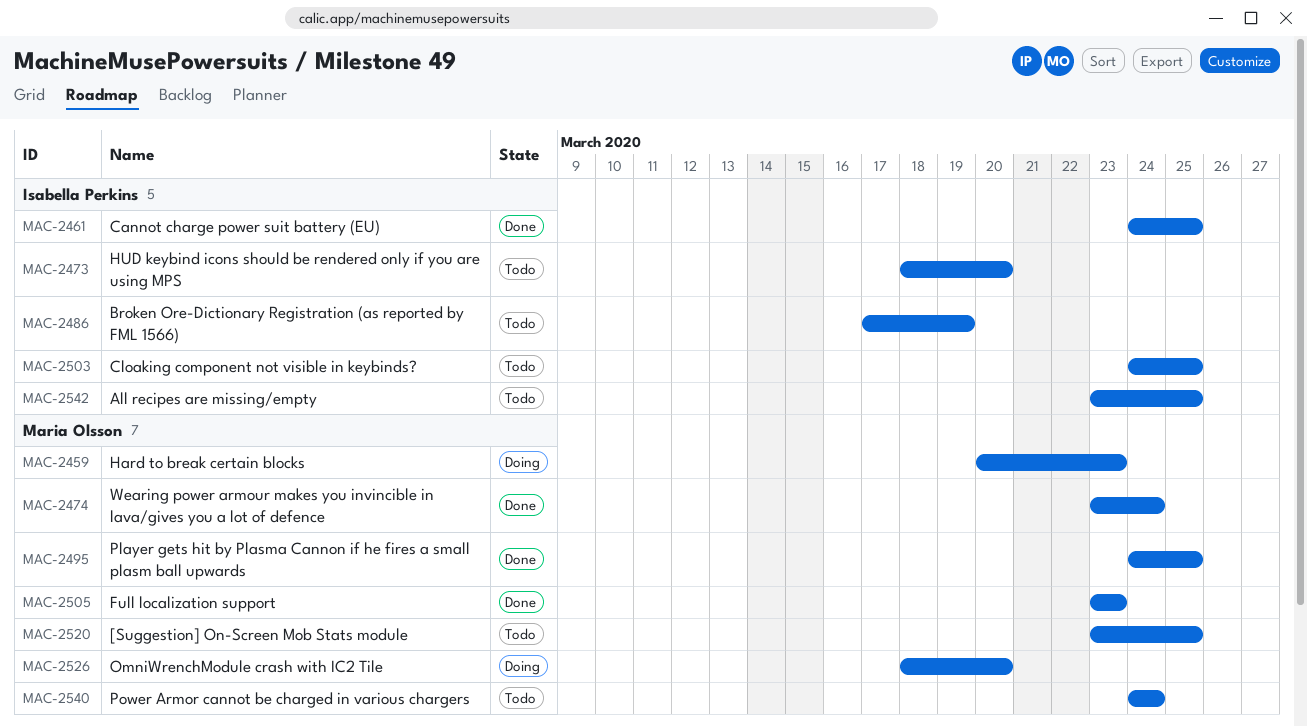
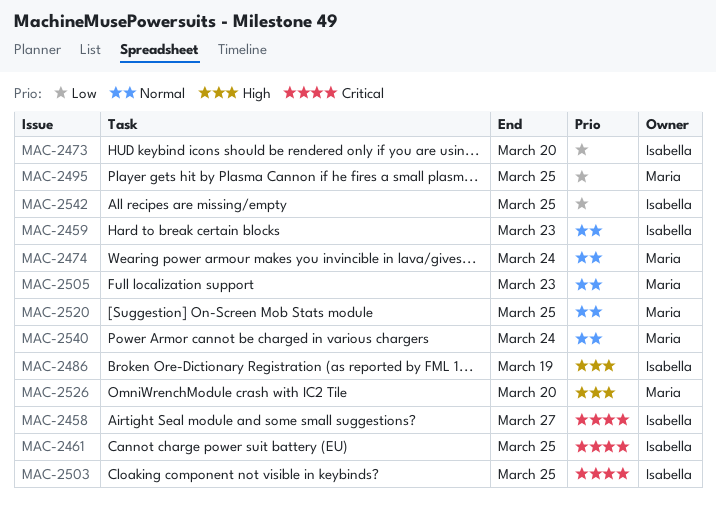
MAC-2458: none -> present
MAC-2459, owner: Maria Olsson -> Isabella Perkins

